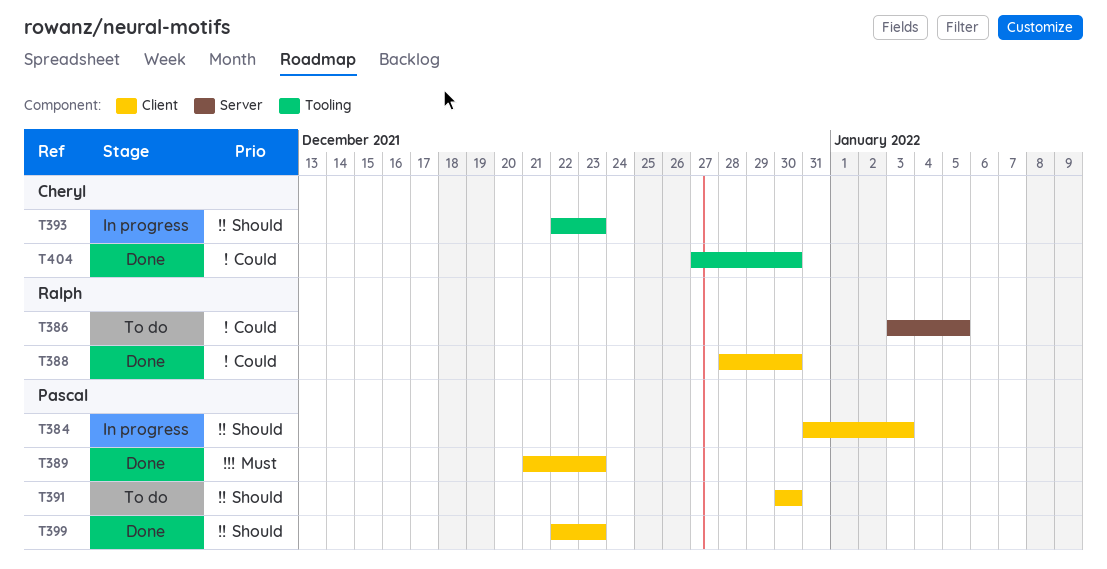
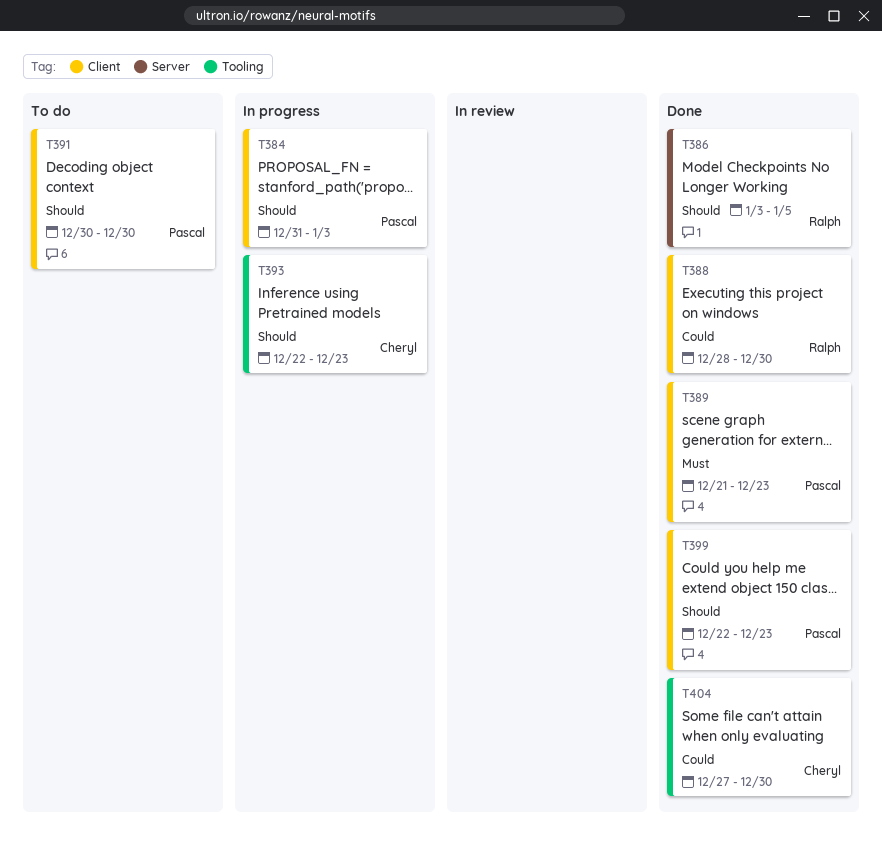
T386, status: To do -> Done
T386, priority: Could -> Should

